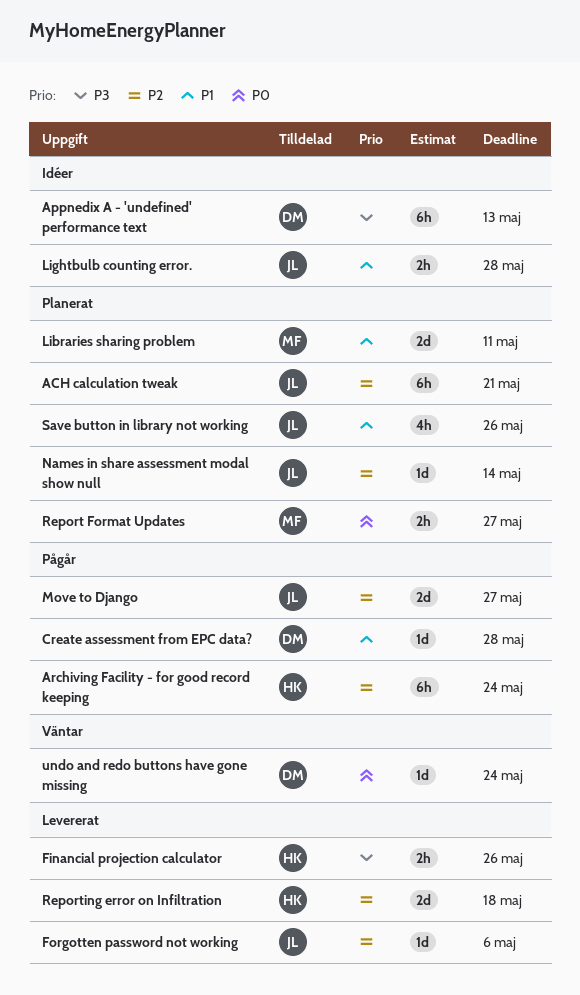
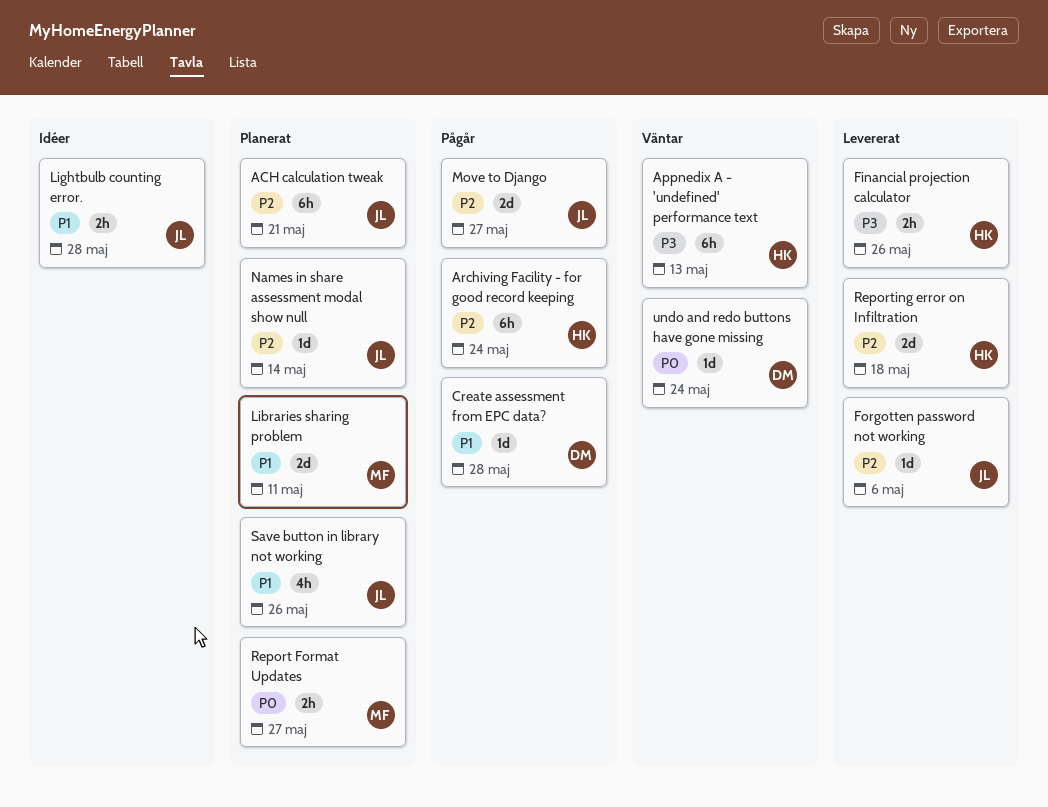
Appnedix A - 'undefined' performance text, status: Idéer -> Väntar
Appnedix A - 'undefined' performance text, owner: DM -> HK

